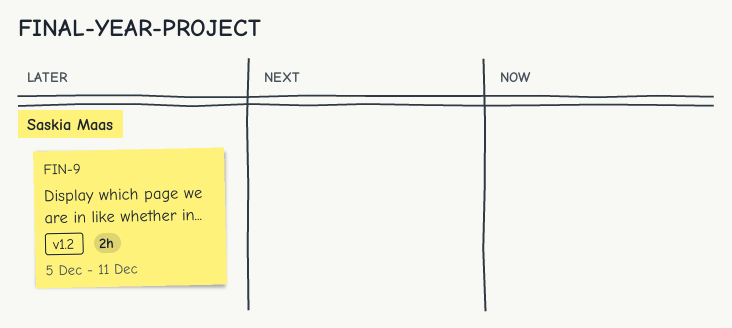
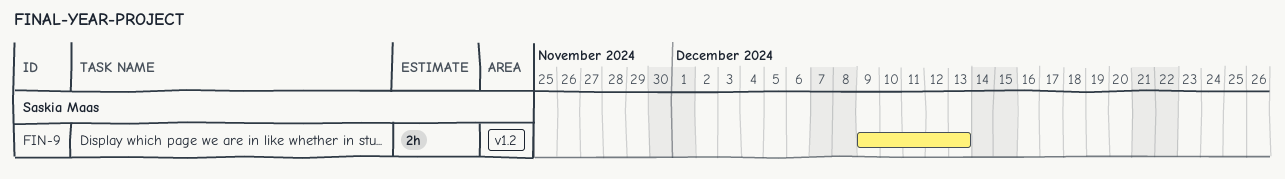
FIN-9, start: Dec 5 -> Dec 9
FIN-9, due: Dec 11 -> Dec 13

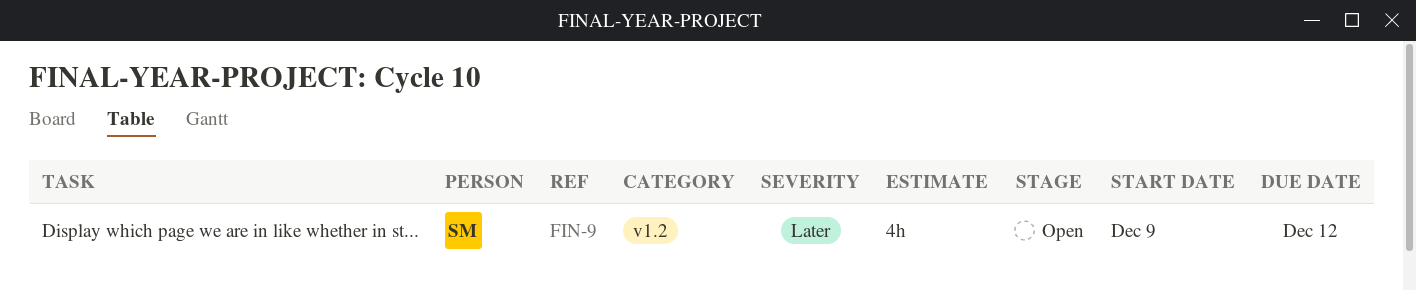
FIN-9, estimate: 2h -> 4h
FIN-9, due: Dec 13 -> Dec 12

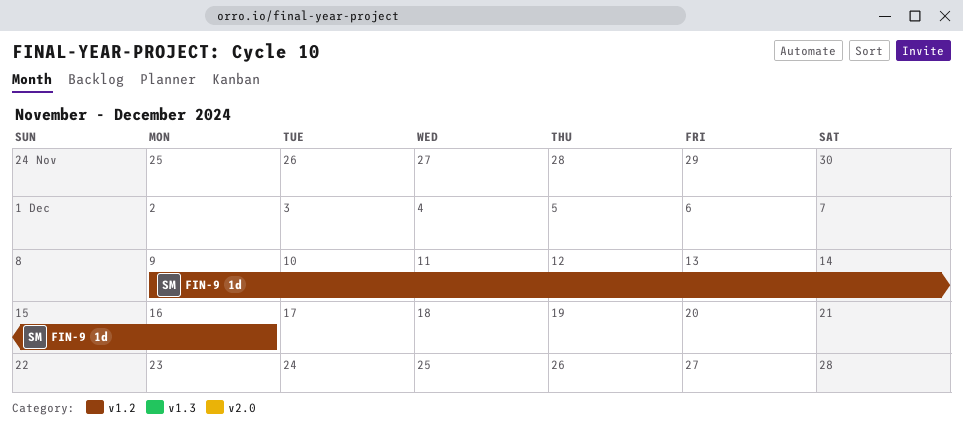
FIN-9, estimate: 4h -> 1d
FIN-9, due: Dec 12 -> Dec 16

